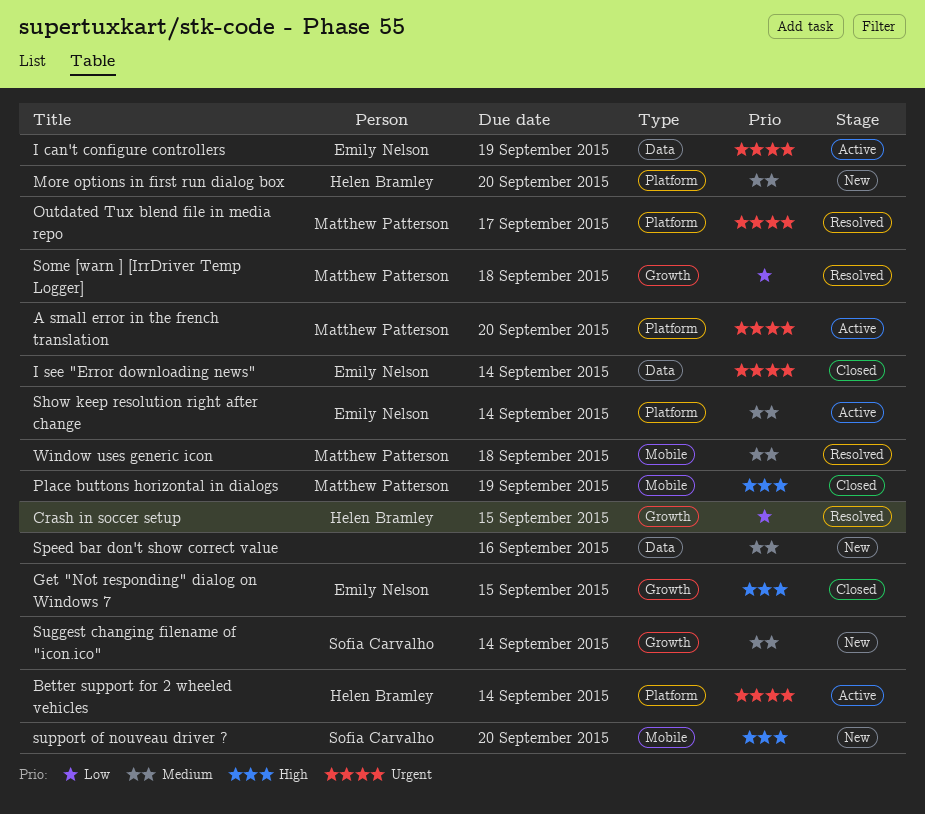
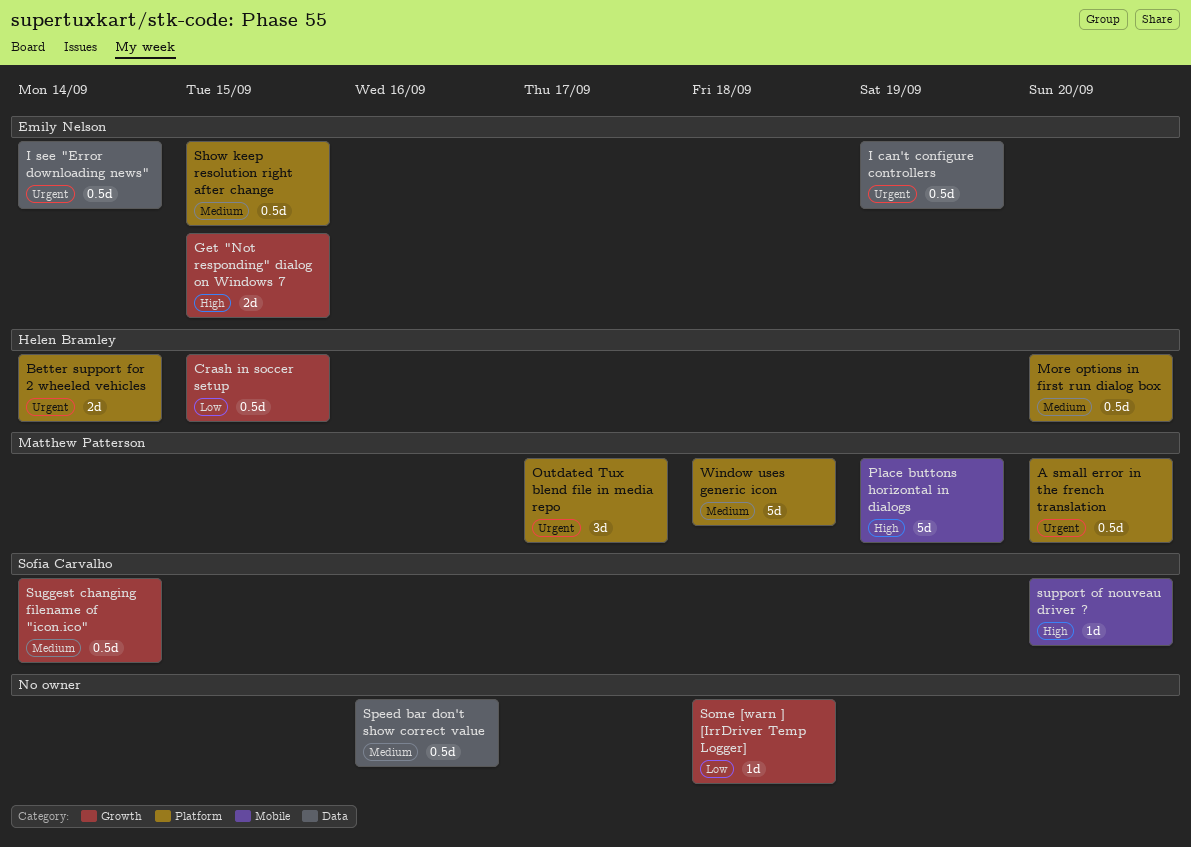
Show keep resolution right after change, due: Sep 14 -> Sep 15
Some [warn ] [IrrDriver Temp Logger], owner: Matthew Patterson -> none
Window uses generic icon, label: Mobile -> Platform

